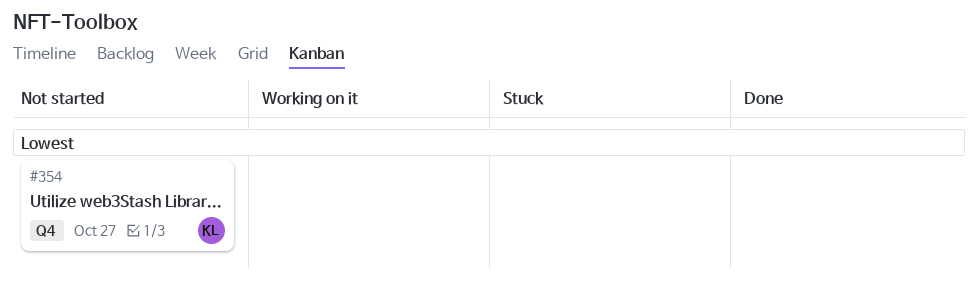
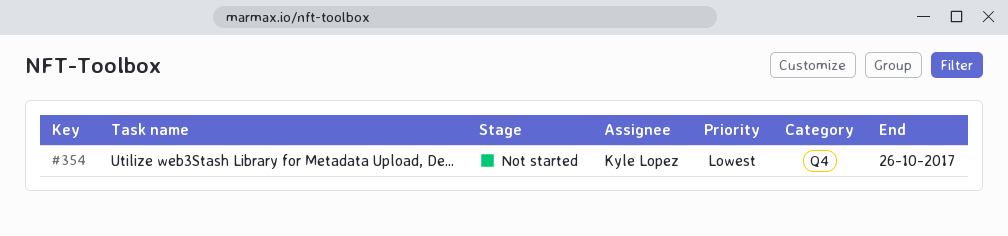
#354, due: Oct 27 -> Oct 26

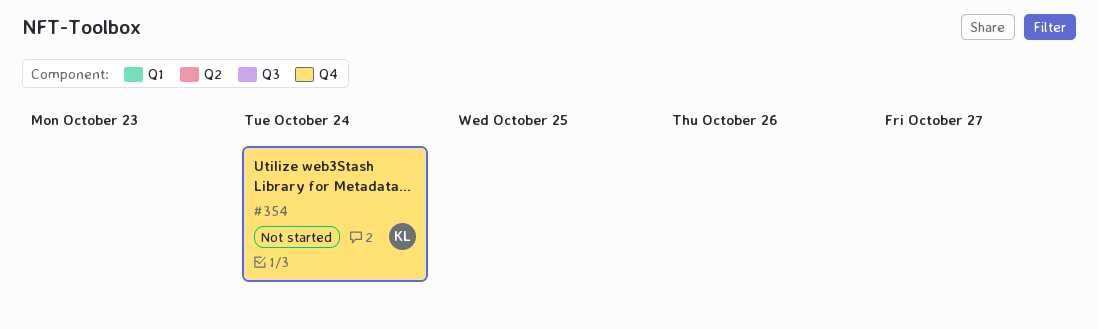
#354, due: Oct 26 -> Oct 24

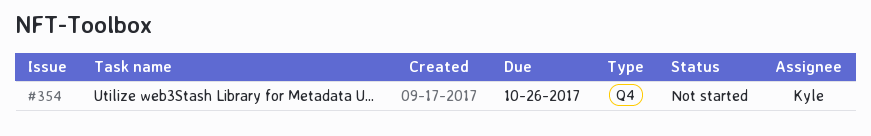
#354, due: Oct 24 -> Oct 26

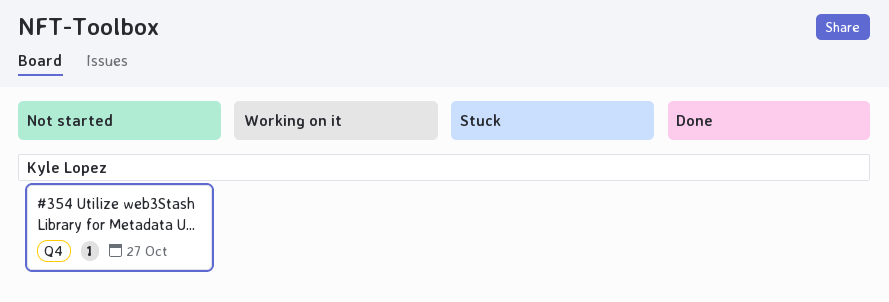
#354, due: Oct 26 -> Oct 27

